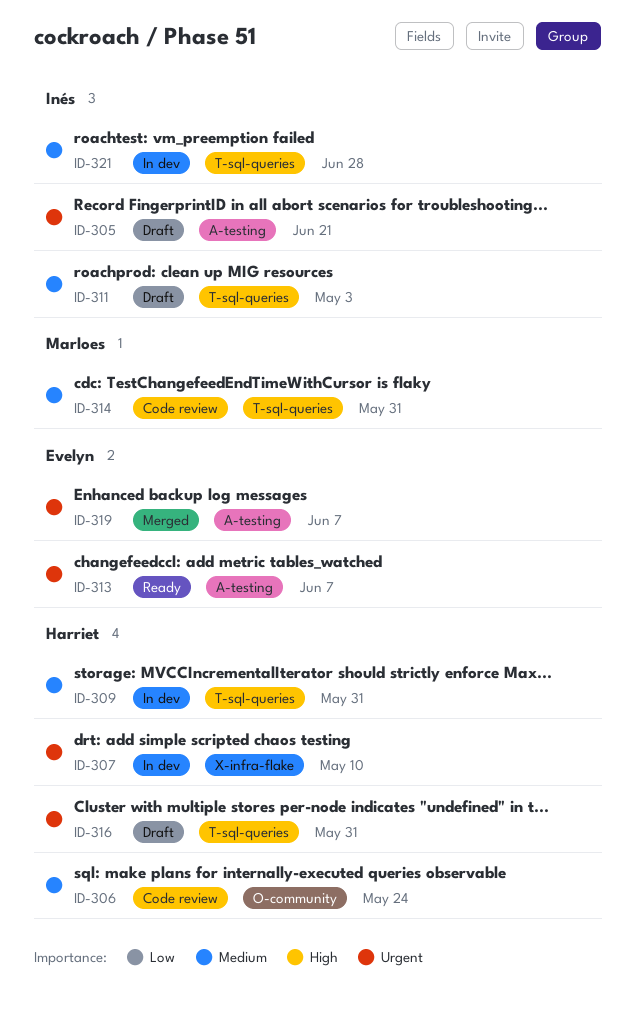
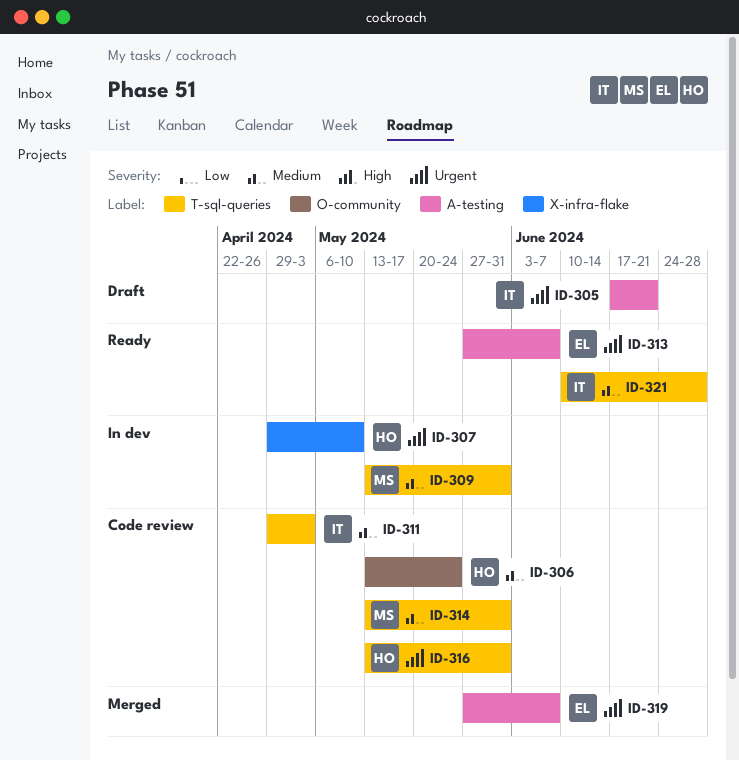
ID-309, owner: Harriet -> Marloes
ID-311, status: Draft -> Code review
ID-316, status: Draft -> Code review
ID-321, status: In dev -> Ready

